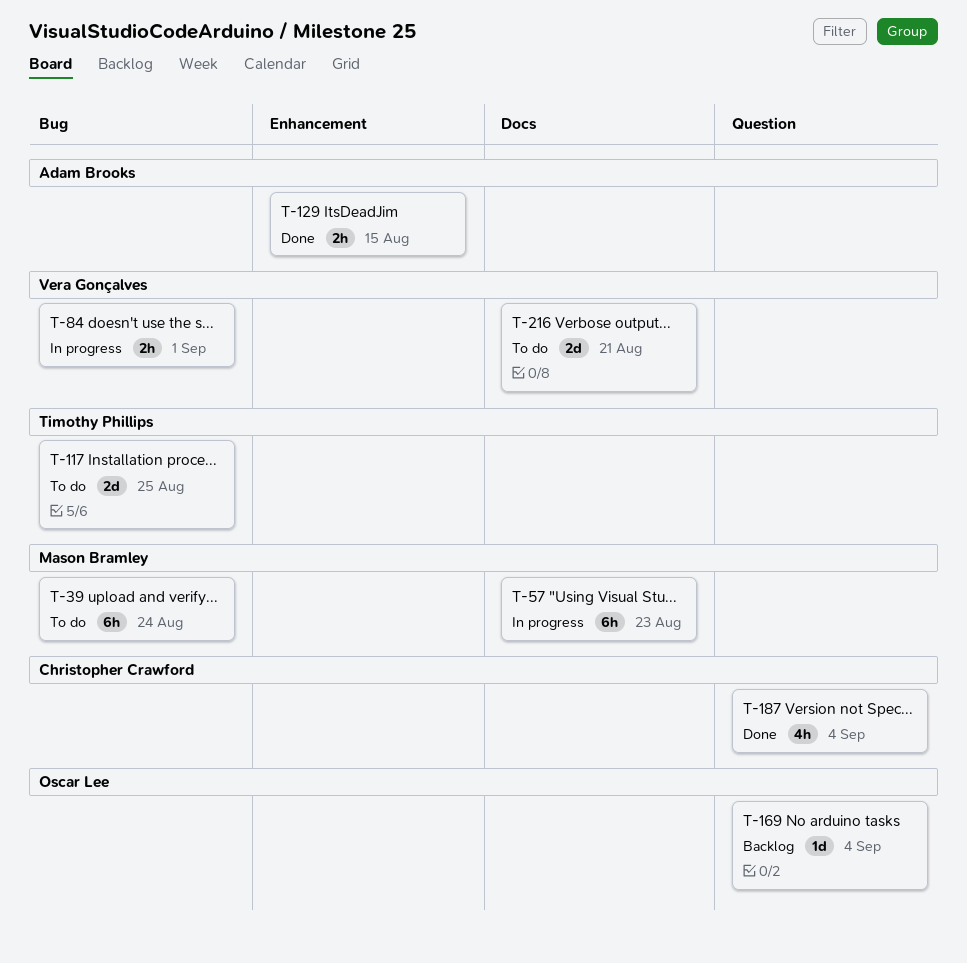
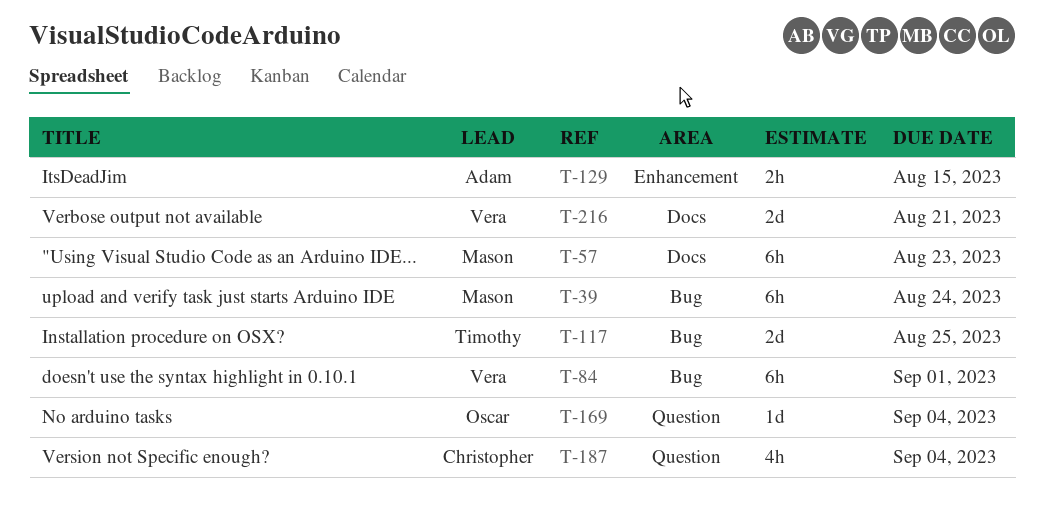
T-84, estimate: 2h -> 6h

